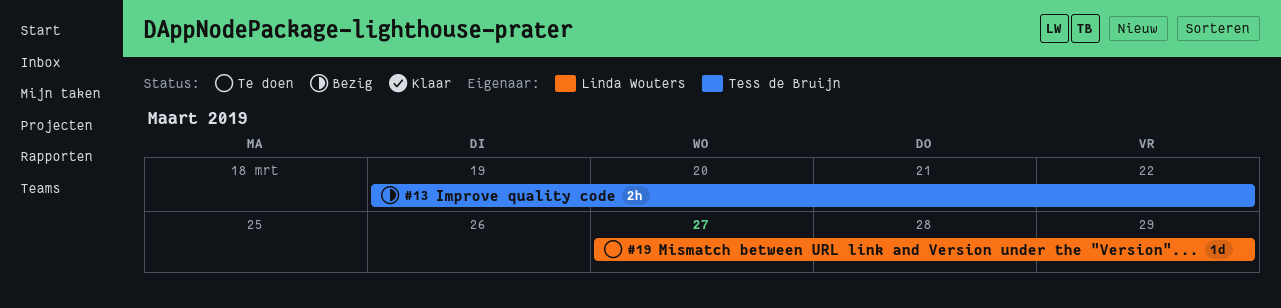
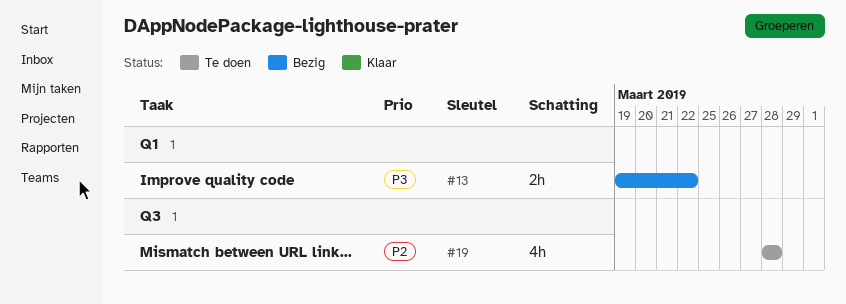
#19, estimate: 1d -> 4h
#19, start: Mar 27 -> Mar 28
#19, due: Mar 29 -> Mar 28

